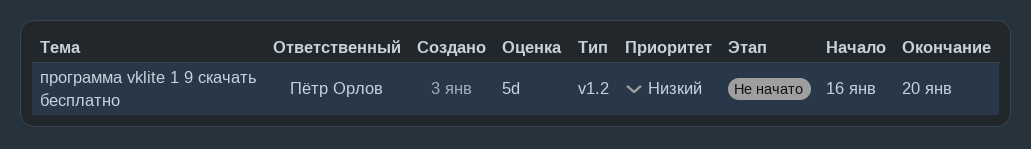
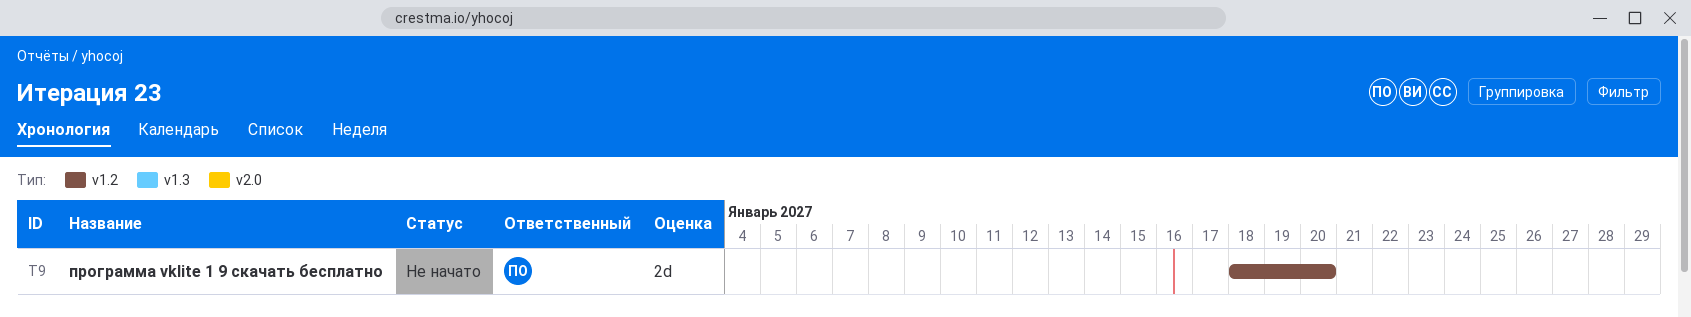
программа vklite 1 9 скачать бесплатно, estimate: 5d -> 2d
программа vklite 1 9 скачать бесплатно, start: Jan 16 -> Jan 18

